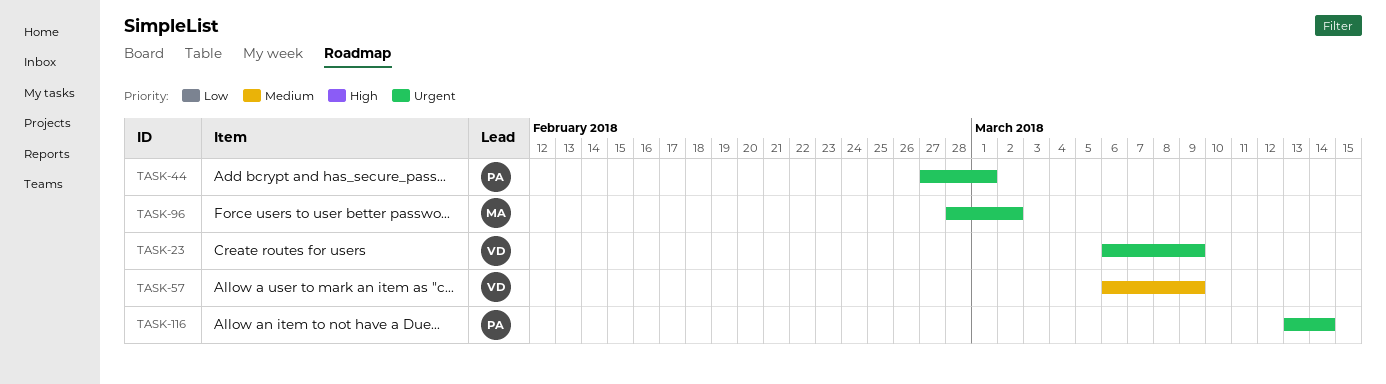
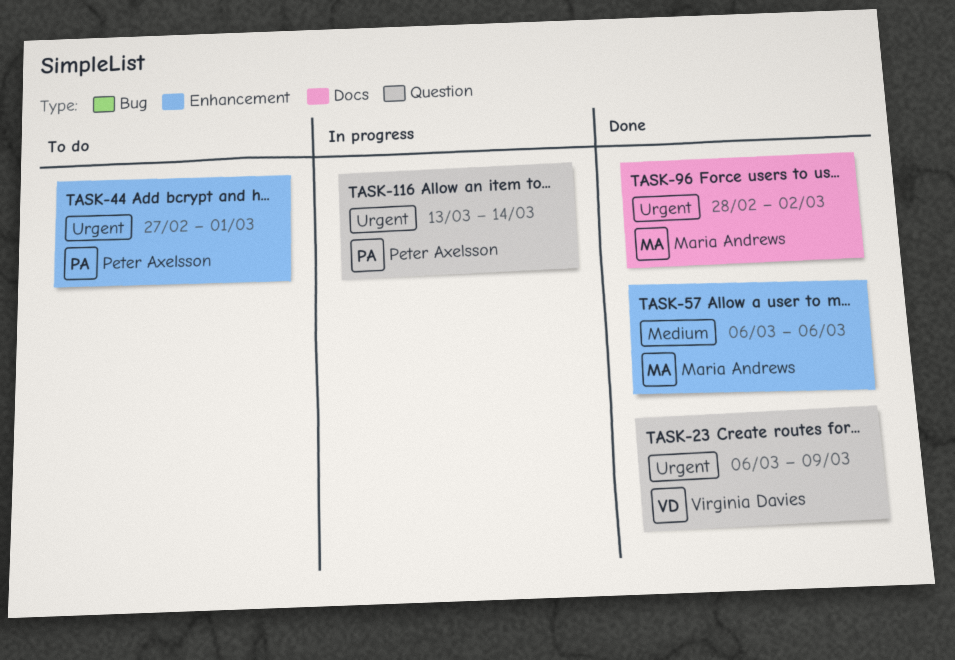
TASK-57, owner: Virginia Davies -> Maria Andrews
TASK-57, due: Mar 9 -> Mar 6

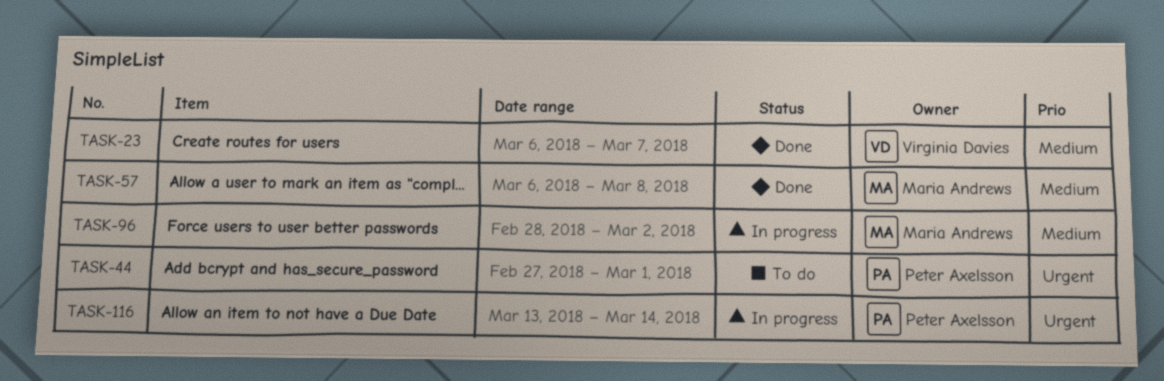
TASK-23, priority: Urgent -> Medium
TASK-23, due: Mar 9 -> Mar 7
TASK-57, due: Mar 6 -> Mar 8
TASK-96, status: Done -> In progress
TASK-96, priority: Urgent -> Medium

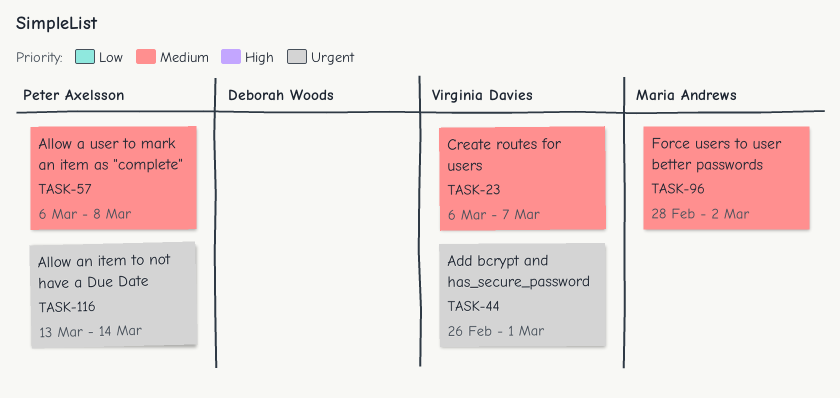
TASK-44, owner: Peter Axelsson -> Virginia Davies
TASK-44, start: Feb 27 -> Feb 26
TASK-57, owner: Maria Andrews -> Peter Axelsson

